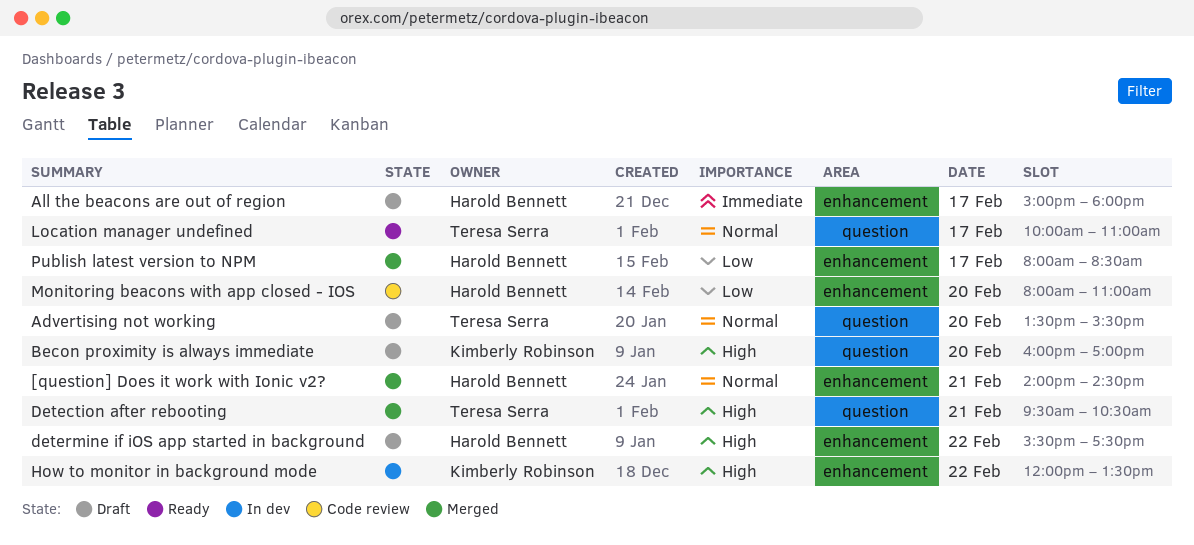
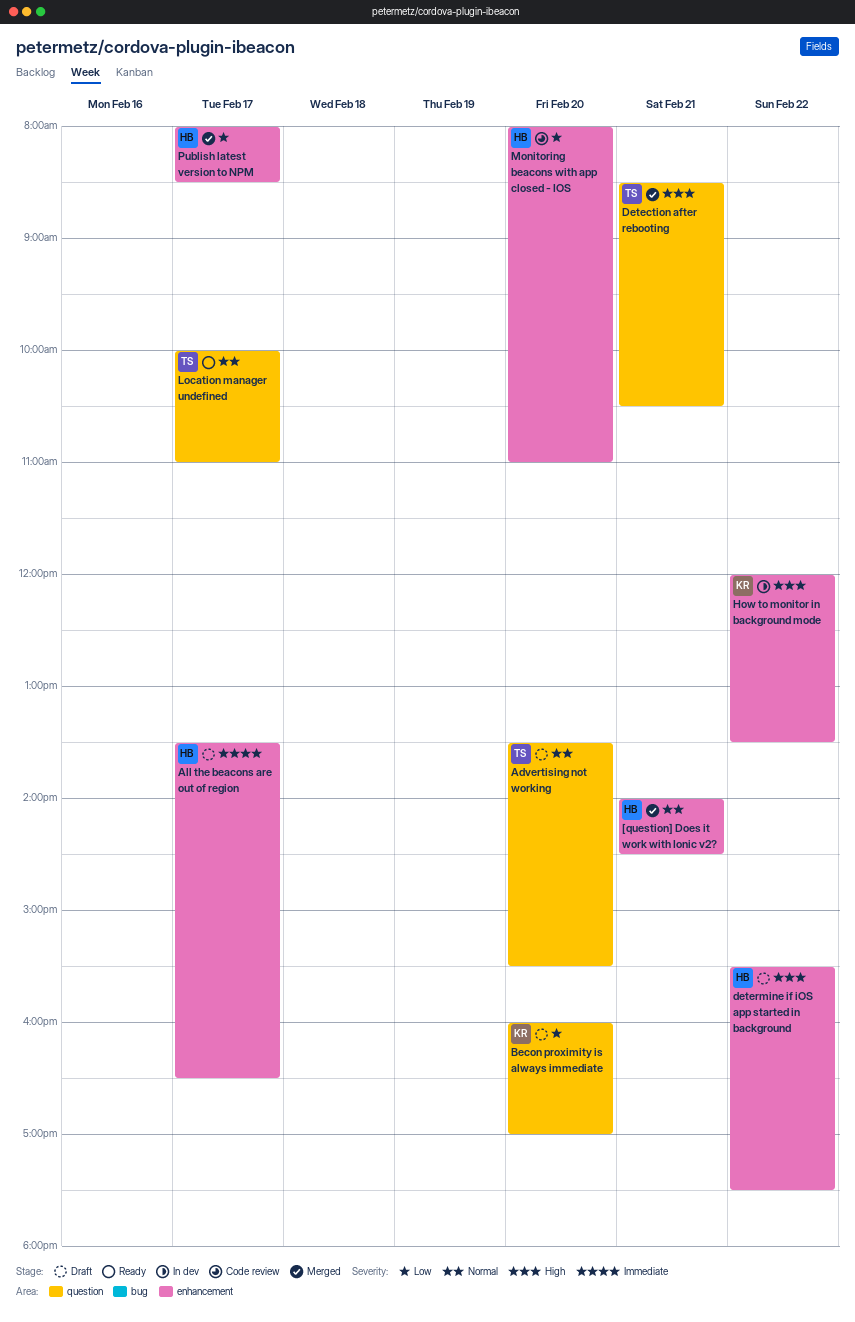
All the beacons are out of region, begins: 15:00 -> 13:30
All the beacons are out of region, ends: 18:00 -> 16:30
Becon proximity is always immediate, priority: High -> Low
Detection after rebooting, begins: 09:30 -> 08:30

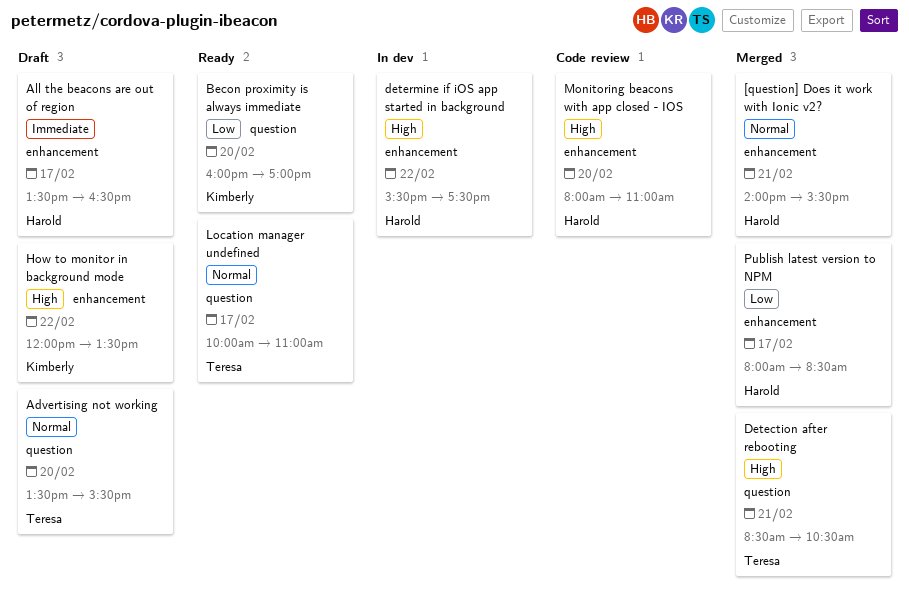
[question] Does it work with Ionic v2?, ends: 14:30 -> 15:30
Becon proximity is always immediate, status: Draft -> Ready
determine if iOS app started in background, status: Draft -> In dev
How to monitor in background mode, status: In dev -> Draft
Monitoring beacons with app closed - IOS, priority: Low -> High

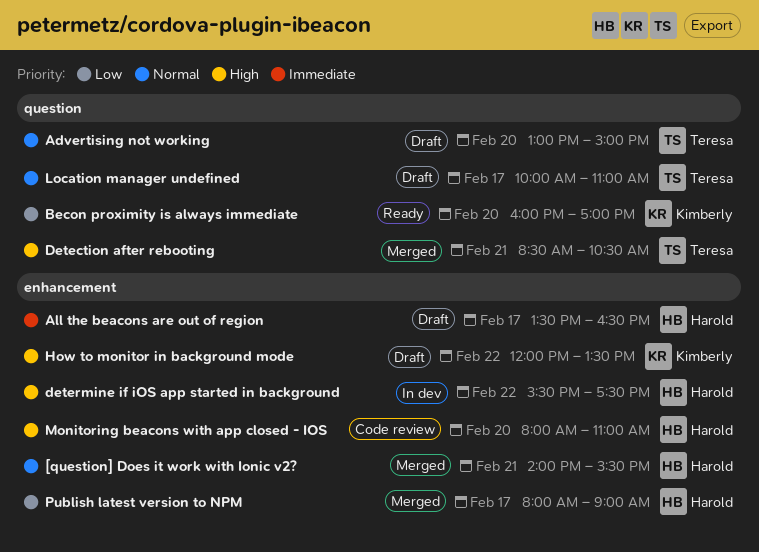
Advertising not working, begins: 13:30 -> 13:00
Advertising not working, ends: 15:30 -> 15:00
Location manager undefined, status: Ready -> Draft
Publish latest version to NPM, ends: 08:30 -> 09:00

